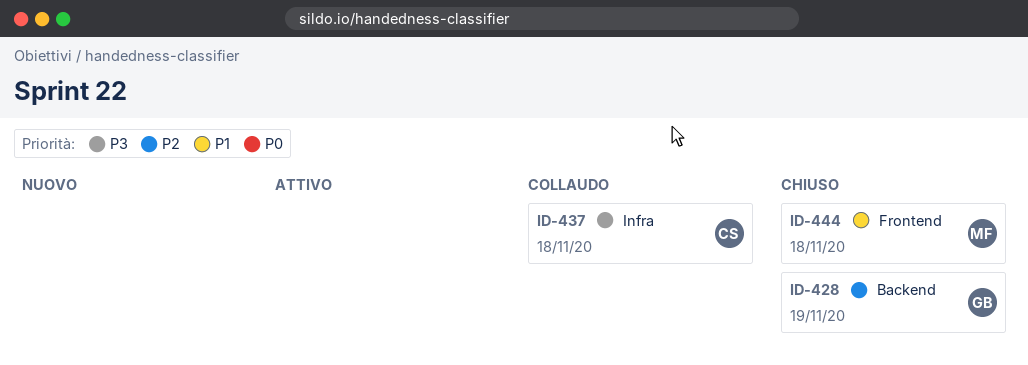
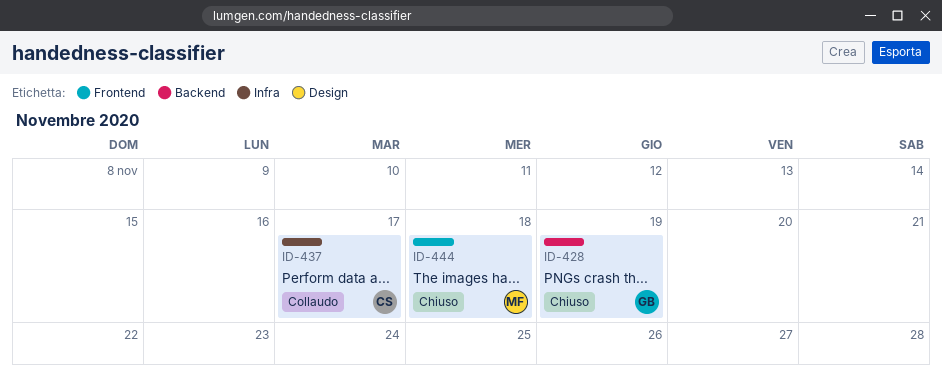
ID-437, due: Nov 18 -> Nov 17

